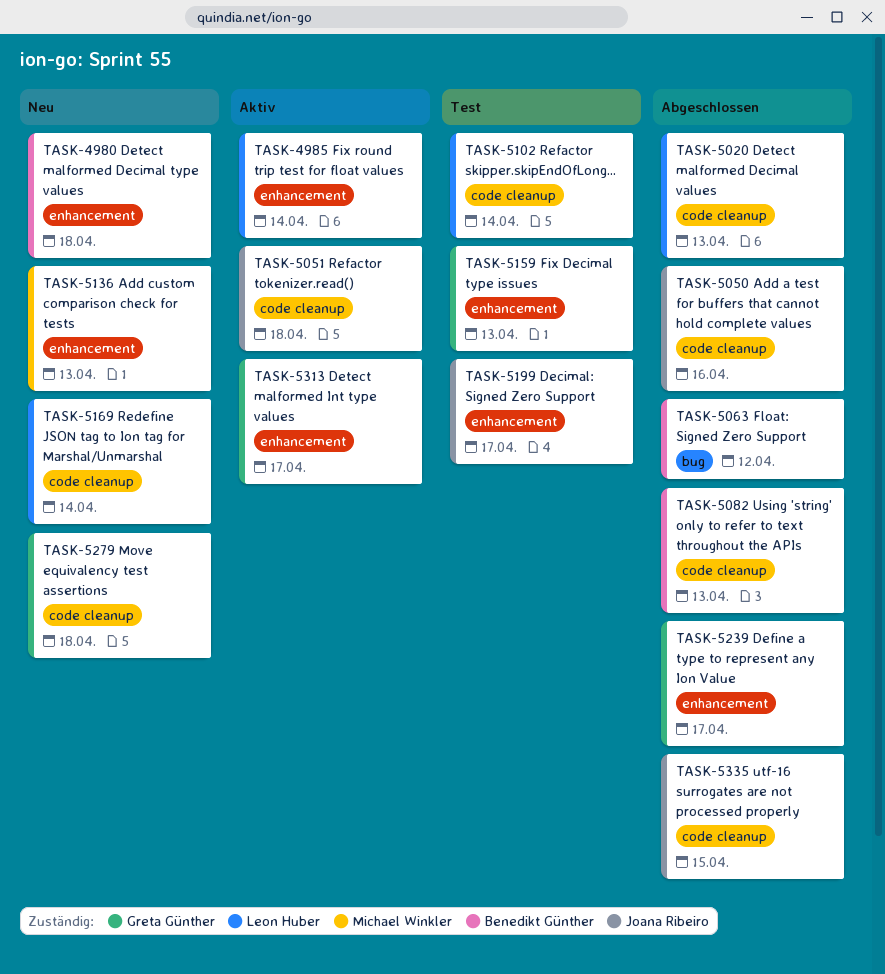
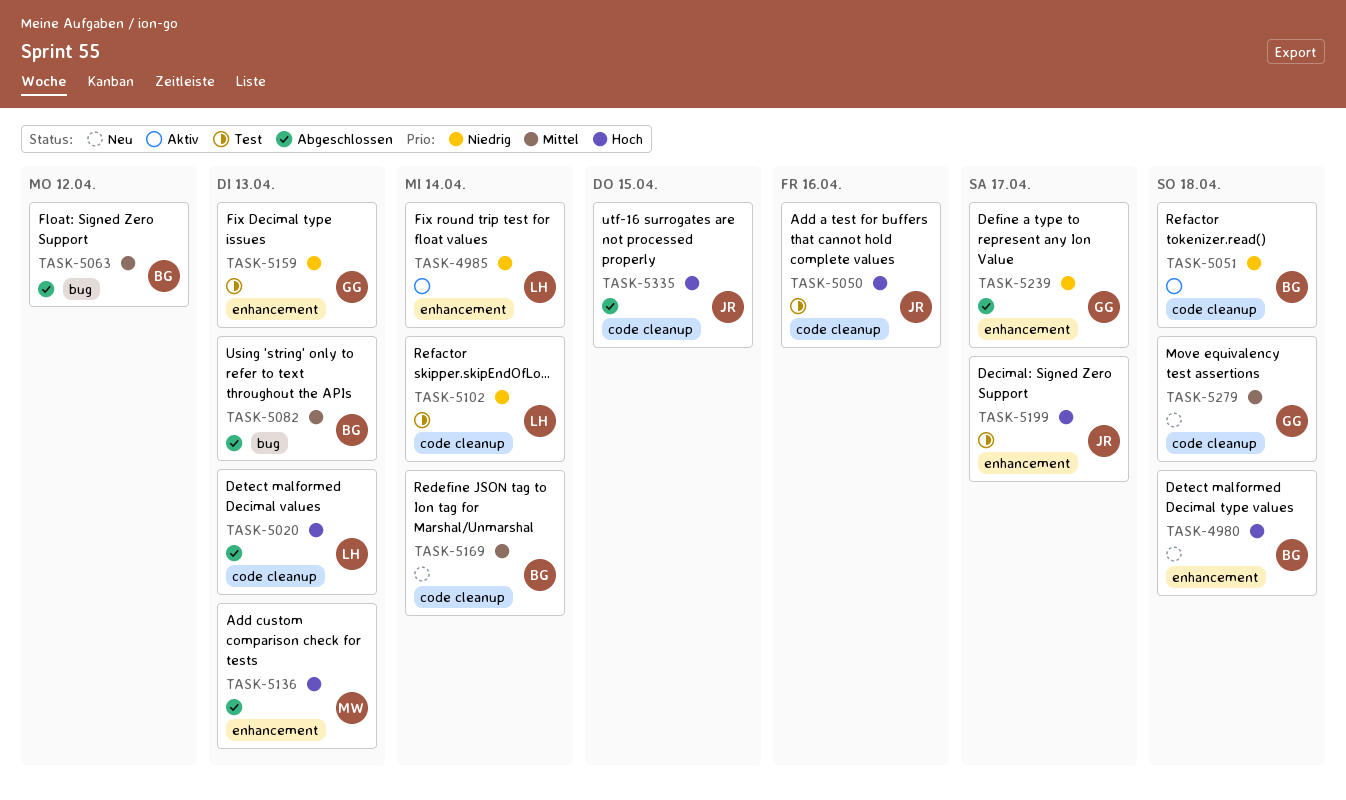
TASK-5050, status: Abgeschlossen -> Test
TASK-5051, owner: Joana Ribeiro -> Benedikt Günther
TASK-5082, label: code cleanup -> bug
TASK-5136, status: Neu -> Abgeschlossen
TASK-5169, owner: Leon Huber -> Benedikt Günther
TASK-5313: present -> none

